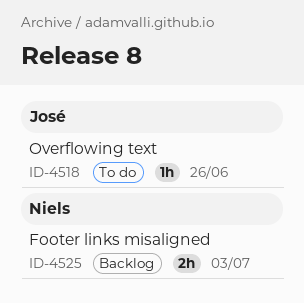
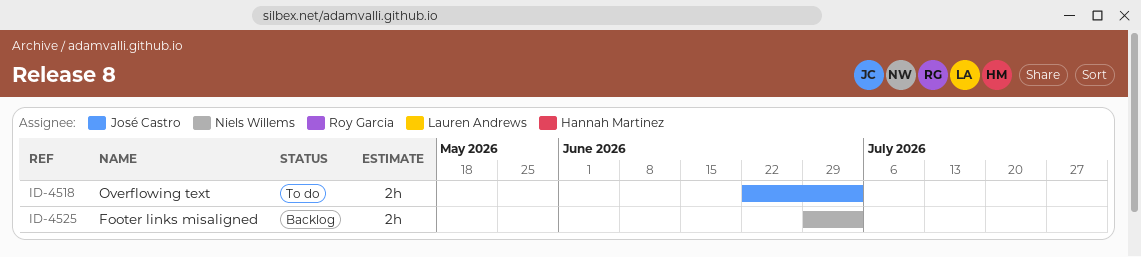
ID-4518, estimate: 1h -> 2h
ID-4518, due: Jun 26 -> Jul 3

